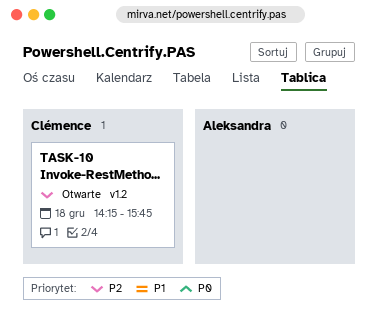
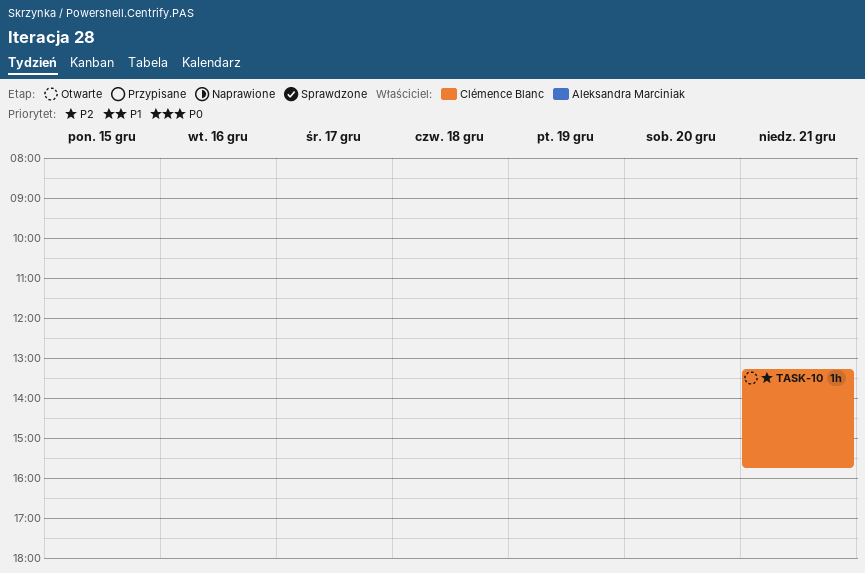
TASK-10, day: Dec 18 -> Dec 21
TASK-10, begins: 14:15 -> 13:15

